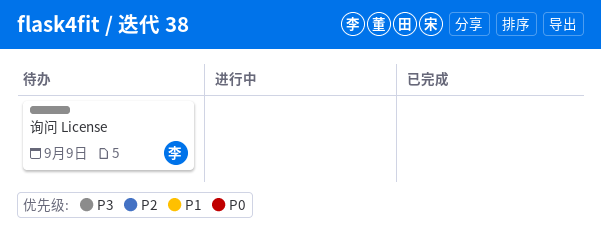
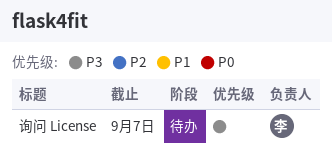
询问 License, due: Sep 9 -> Sep 7

